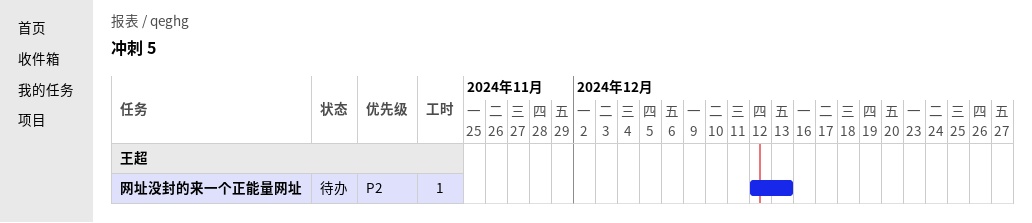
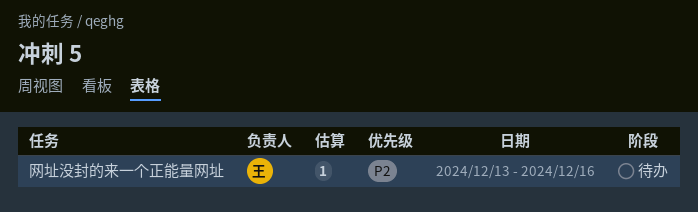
网址没封的来一个正能量网址, start: Dec 12 -> Dec 13
网址没封的来一个正能量网址, due: Dec 13 -> Dec 16

